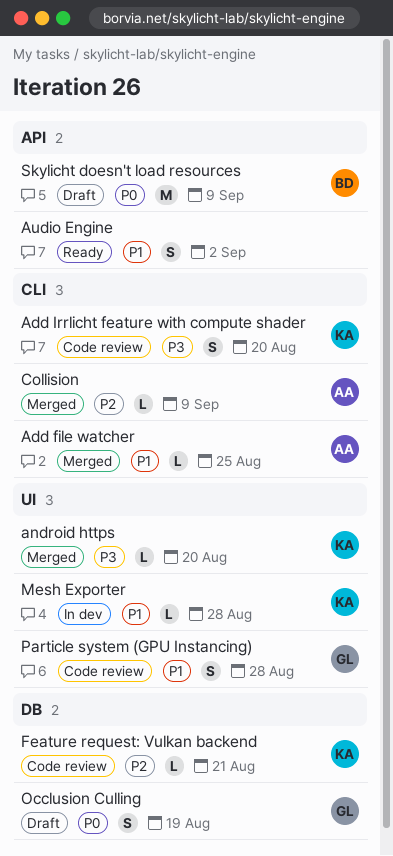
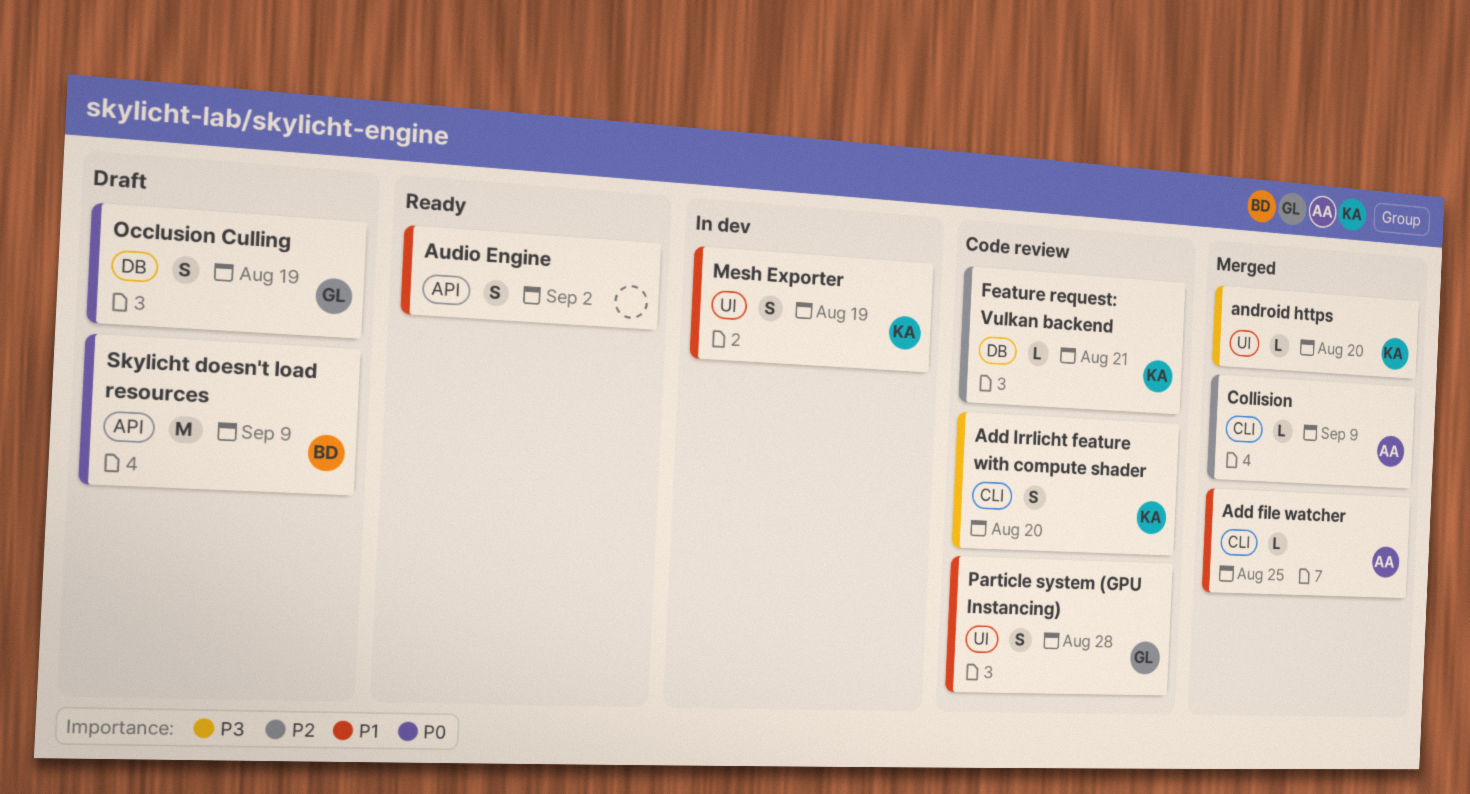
Mesh Exporter, estimate: L -> S
Mesh Exporter, due: Aug 28 -> Aug 19

